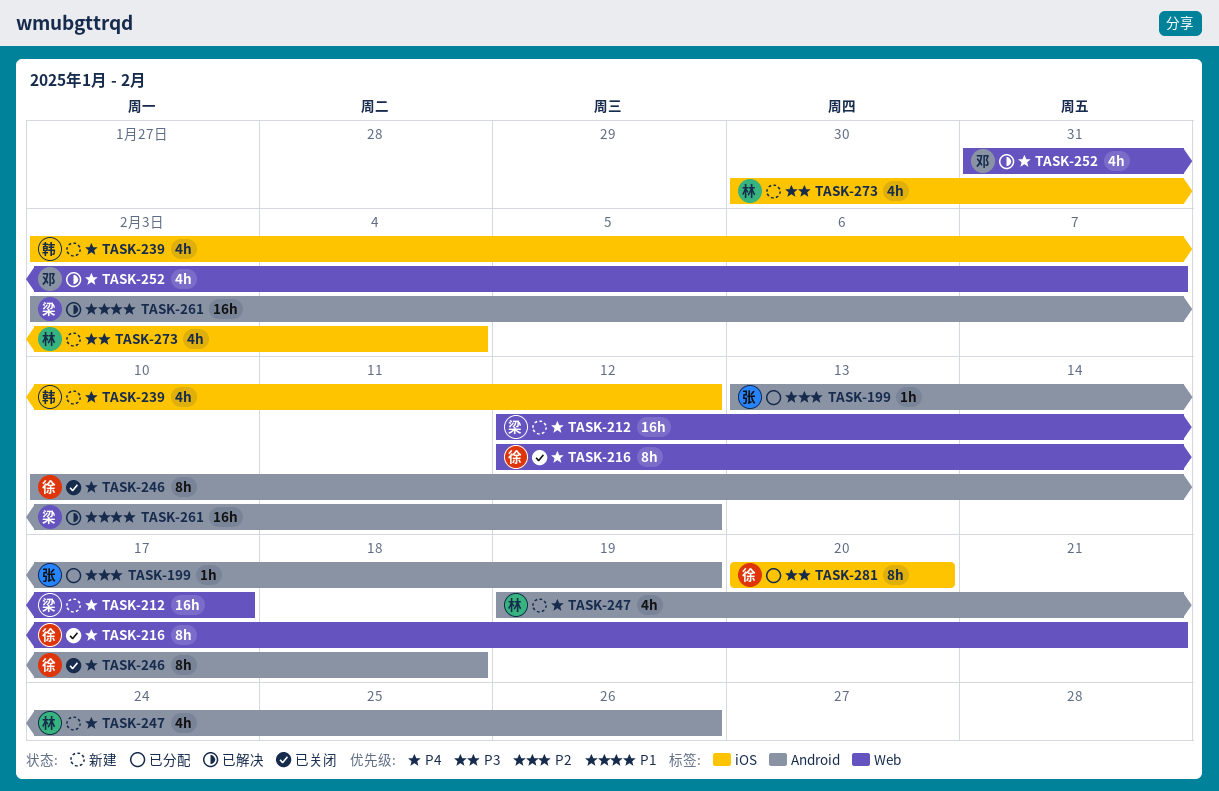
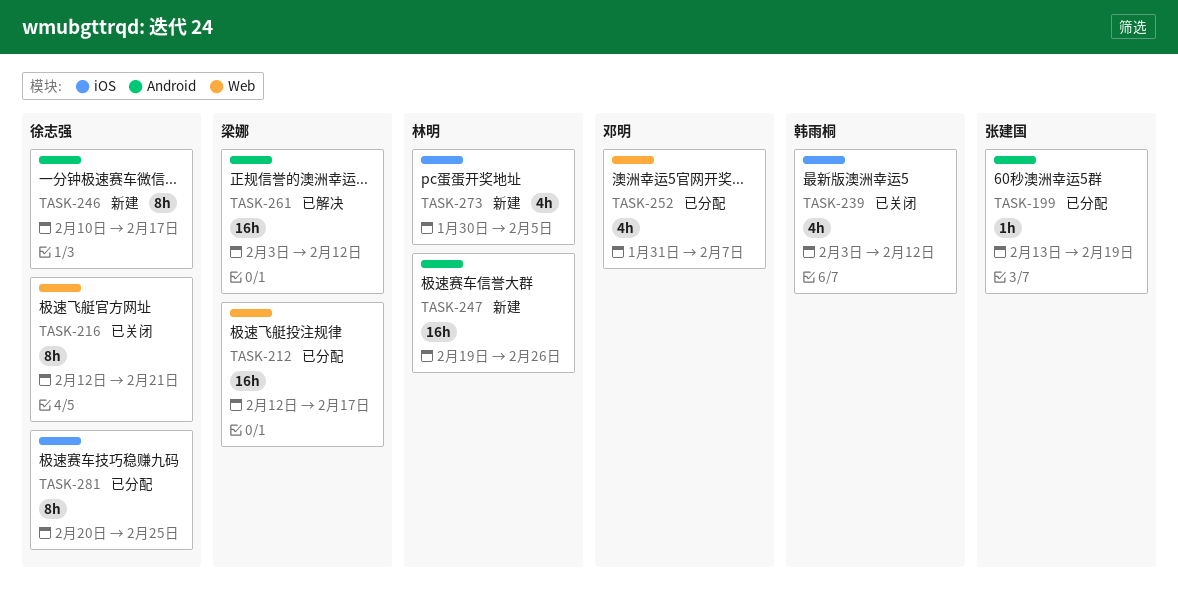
TASK-212, status: 新建 -> 已分配
TASK-239, status: 新建 -> 已关闭
TASK-246, status: 已关闭 -> 新建
TASK-246, due: Feb 18 -> Feb 17
TASK-247, estimate: 4h -> 16h
TASK-252, status: 已解决 -> 已分配
TASK-273, due: Feb 4 -> Feb 5
TASK-281, due: Feb 20 -> Feb 25

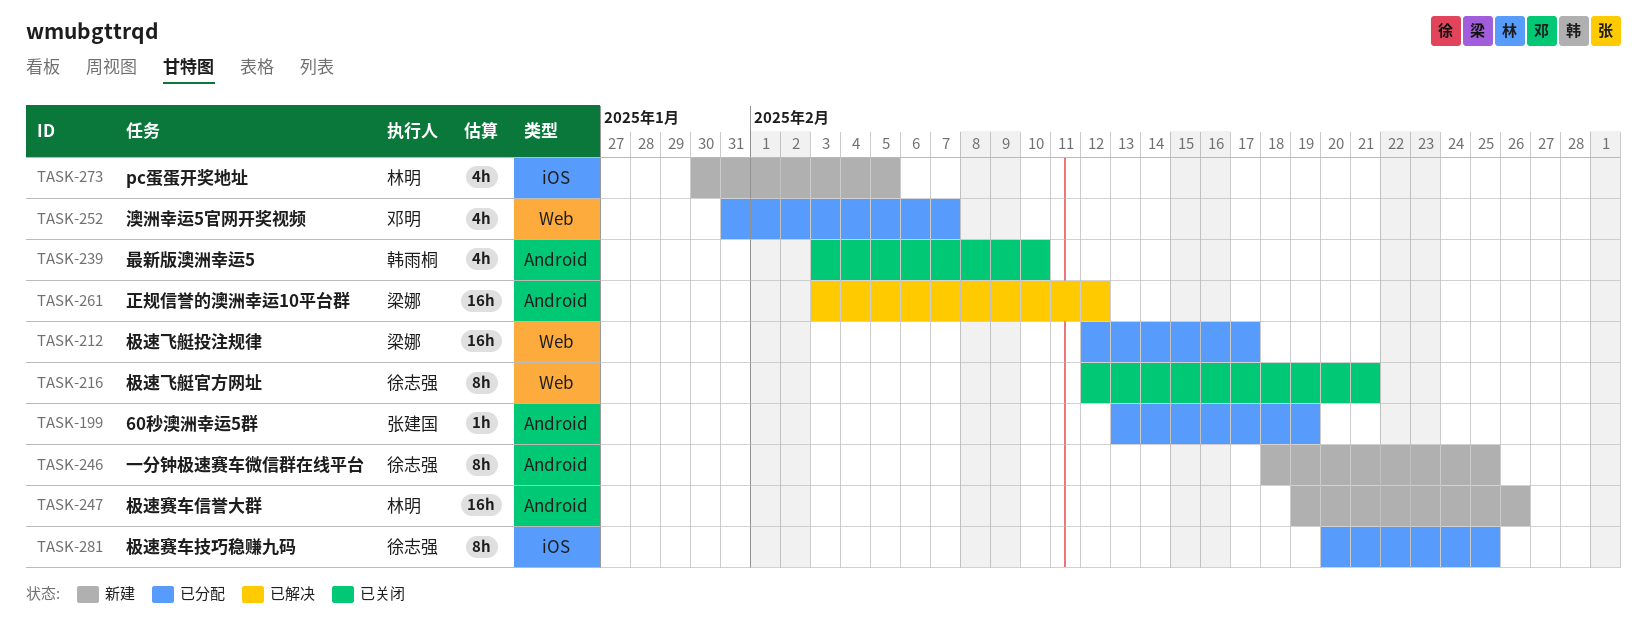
TASK-239, label: iOS -> Android
TASK-239, due: Feb 12 -> Feb 10
TASK-246, start: Feb 10 -> Feb 18
TASK-246, due: Feb 17 -> Feb 25

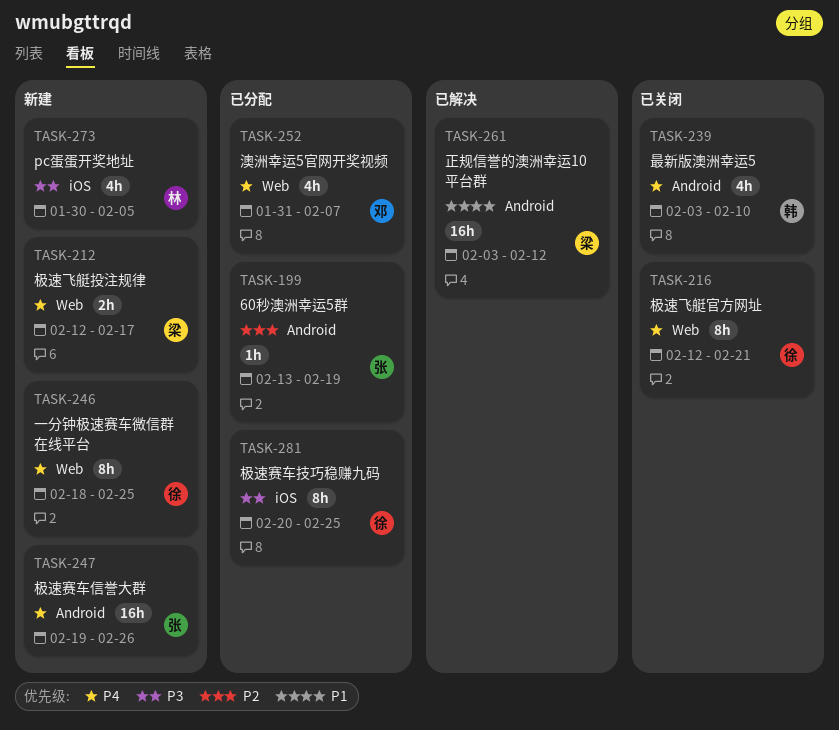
TASK-212, status: 已分配 -> 新建
TASK-212, estimate: 16h -> 2h
TASK-246, label: Android -> Web
TASK-247, owner: 林明 -> 张建国

